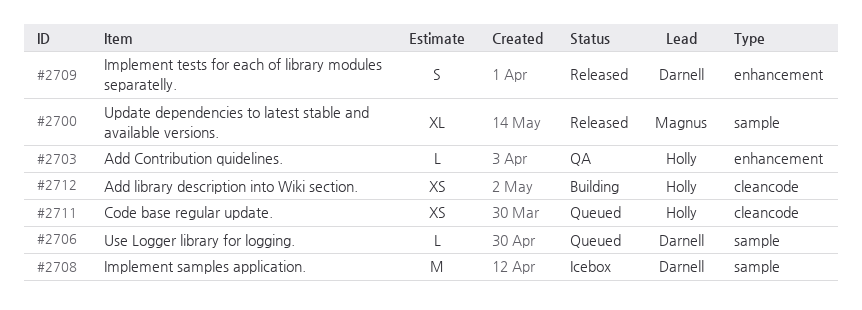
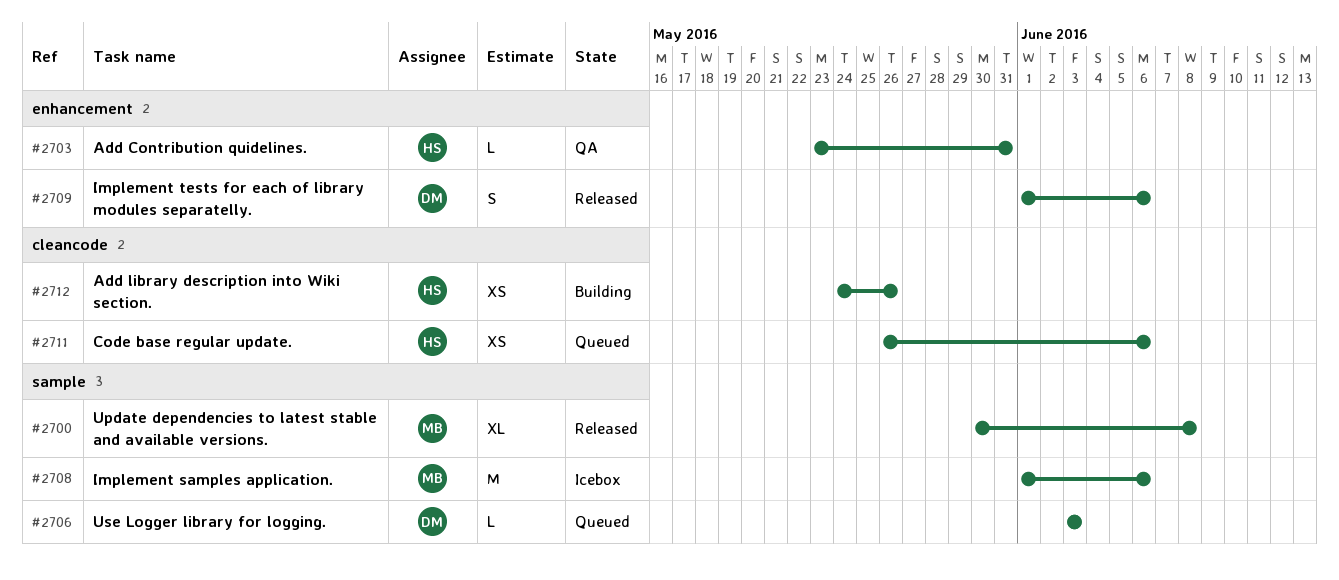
#2708, owner: Darnell -> Magnus

